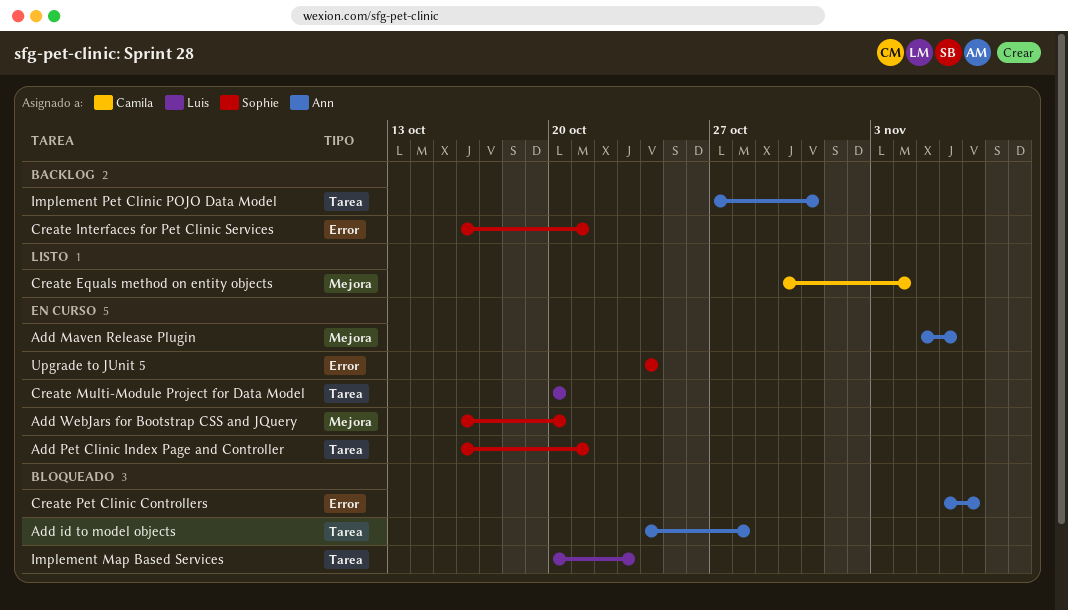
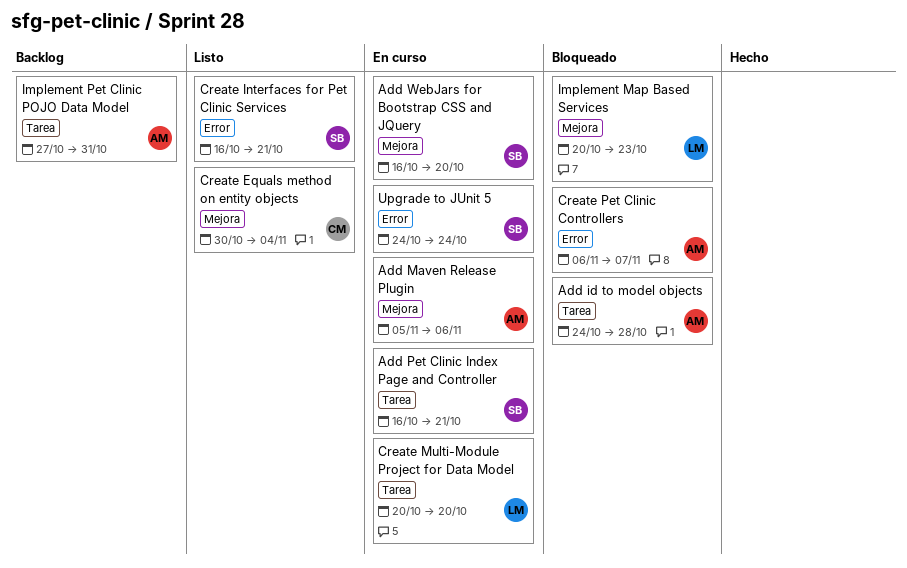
Create Interfaces for Pet Clinic Services, status: Backlog -> Listo
Implement Map Based Services, label: Tarea -> Mejora

